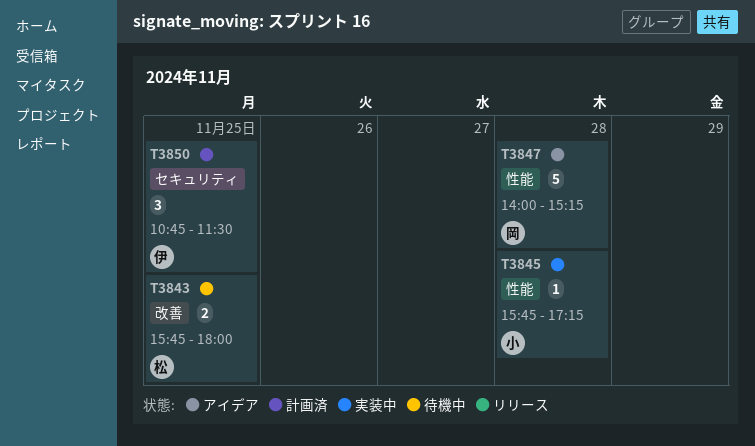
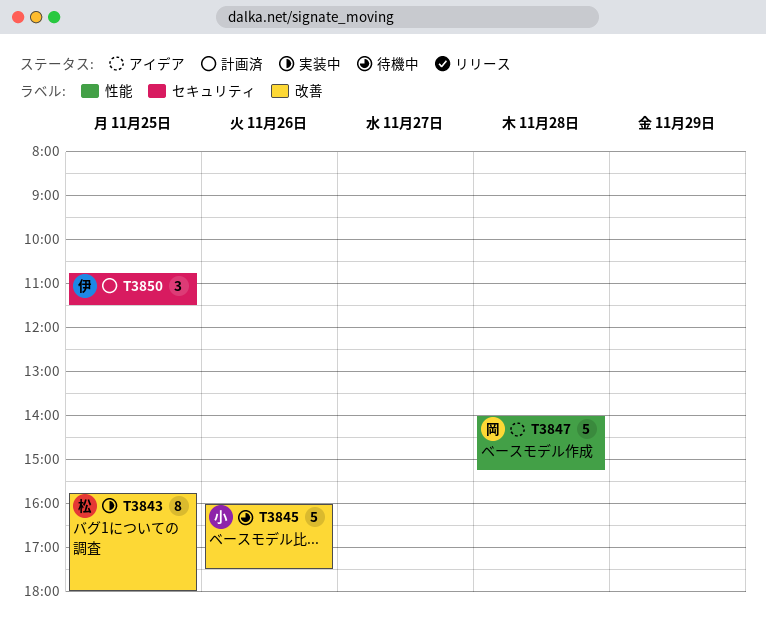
T3843, status: 待機中 -> 実装中
T3843, estimate: 2 -> 8
T3845, status: 実装中 -> 待機中
T3845, label: 性能 -> 改善
T3845, estimate: 1 -> 5
T3845, day: Nov 28 -> Nov 26
T3845, begins: 15:45 -> 16:00
T3845, ends: 17:15 -> 17:30

